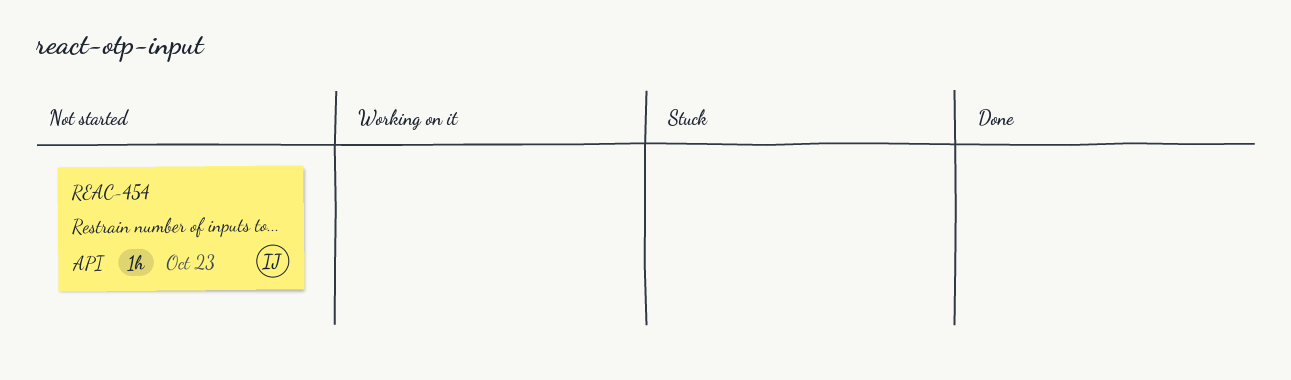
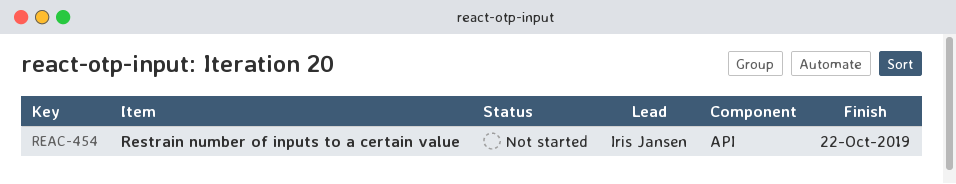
REAC-454, due: Oct 23 -> Oct 22

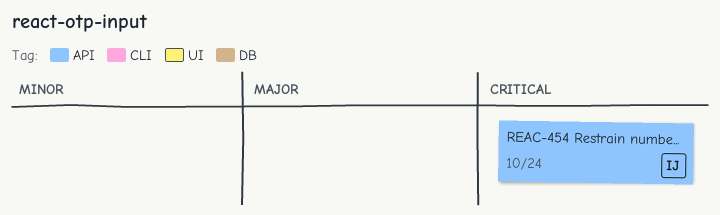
REAC-454, due: Oct 22 -> Oct 24

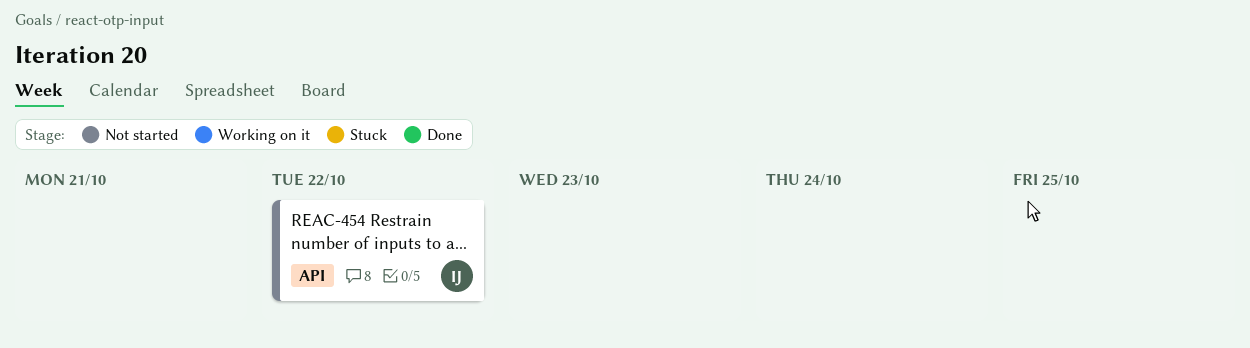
REAC-454, due: Oct 24 -> Oct 22

